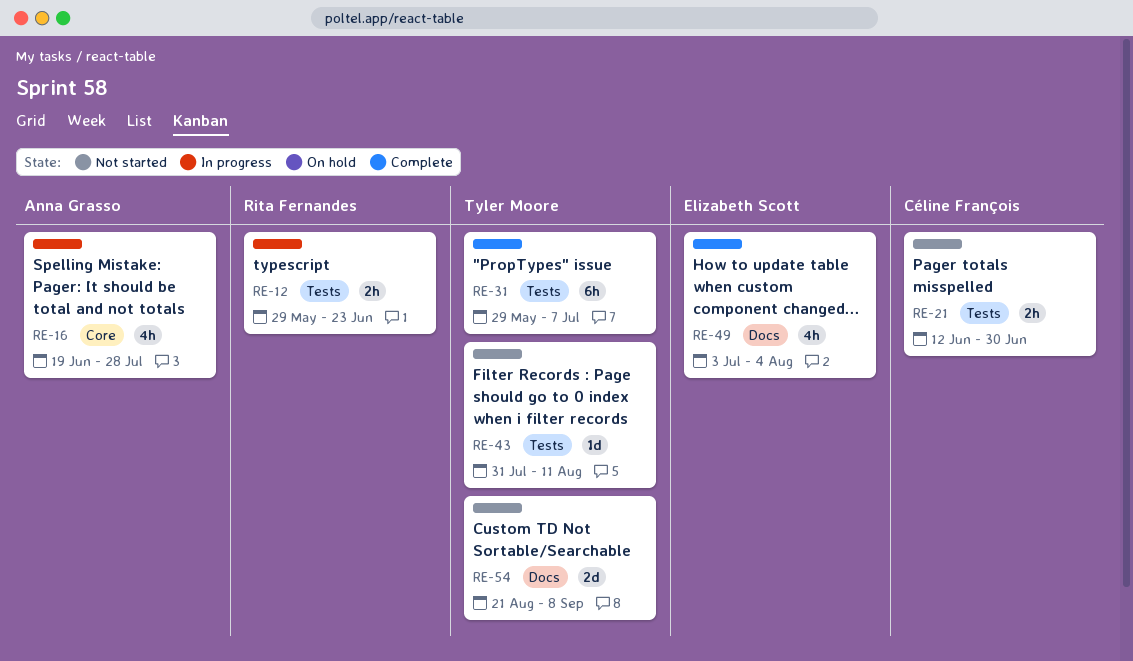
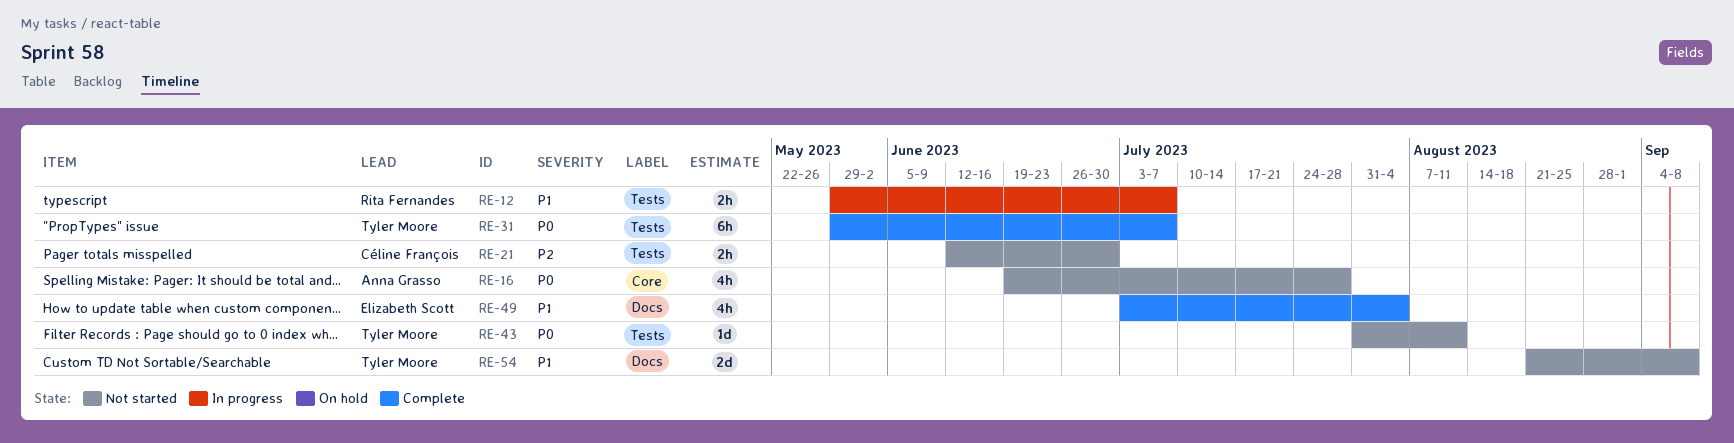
RE-12, due: Jun 23 -> Jul 7
RE-16, status: In progress -> Not started

